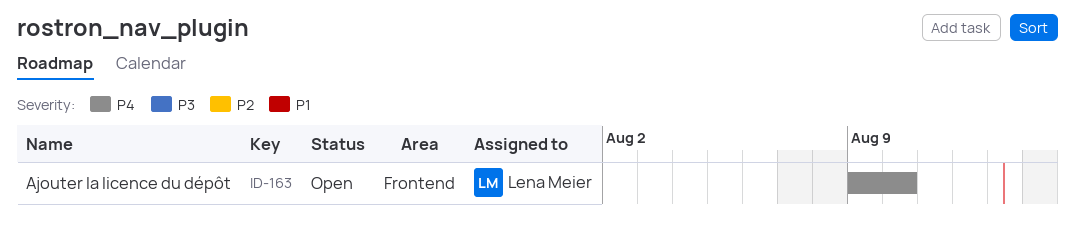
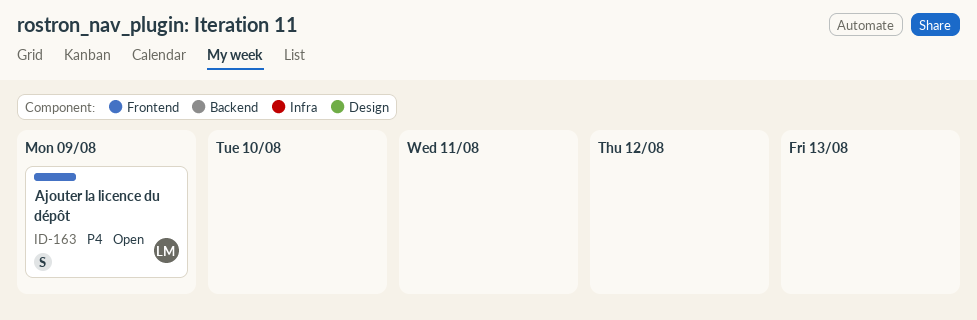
ID-163, due: Aug 10 -> Aug 9

